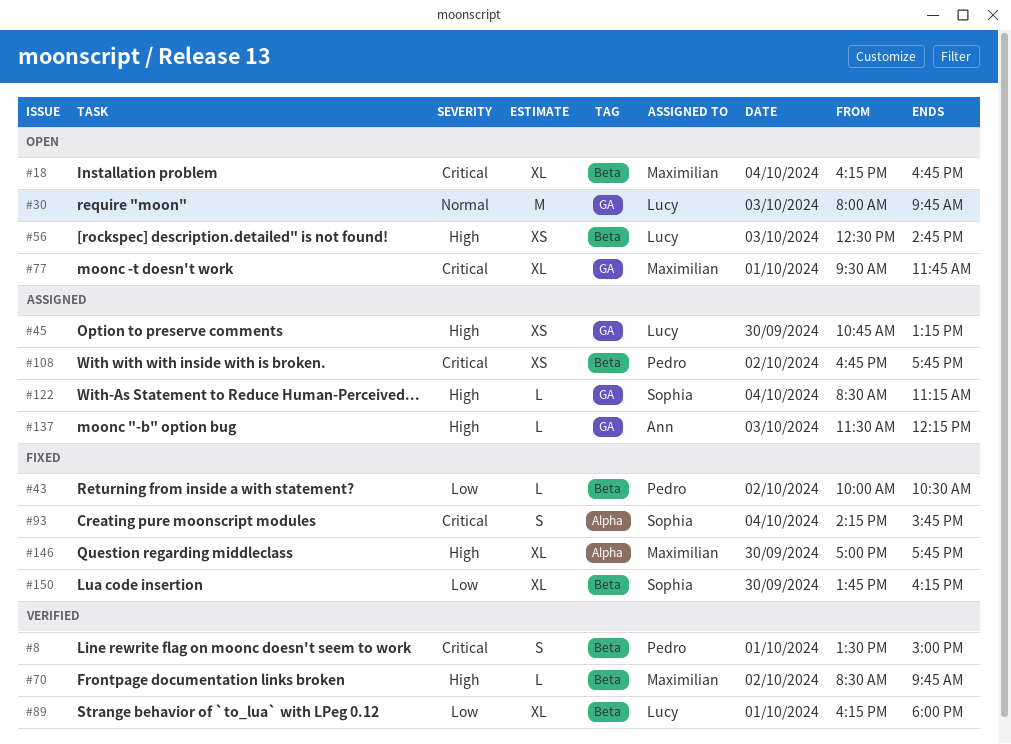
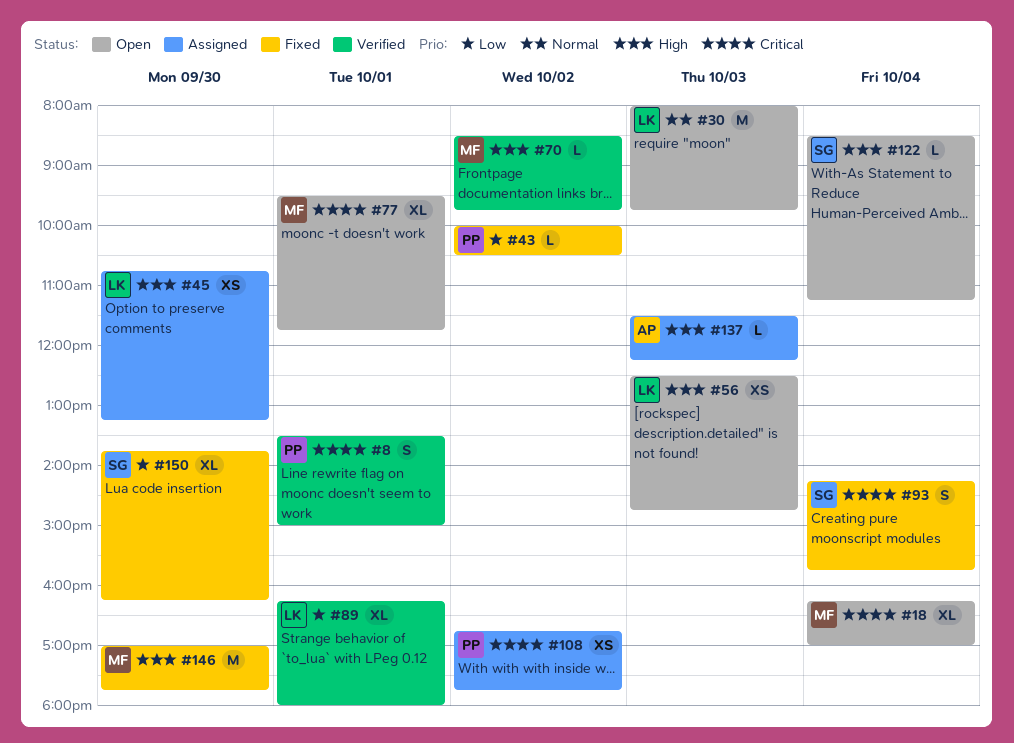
#18, ends: 16:45 -> 17:00
#122, status: Assigned -> Open
#146, estimate: XL -> M

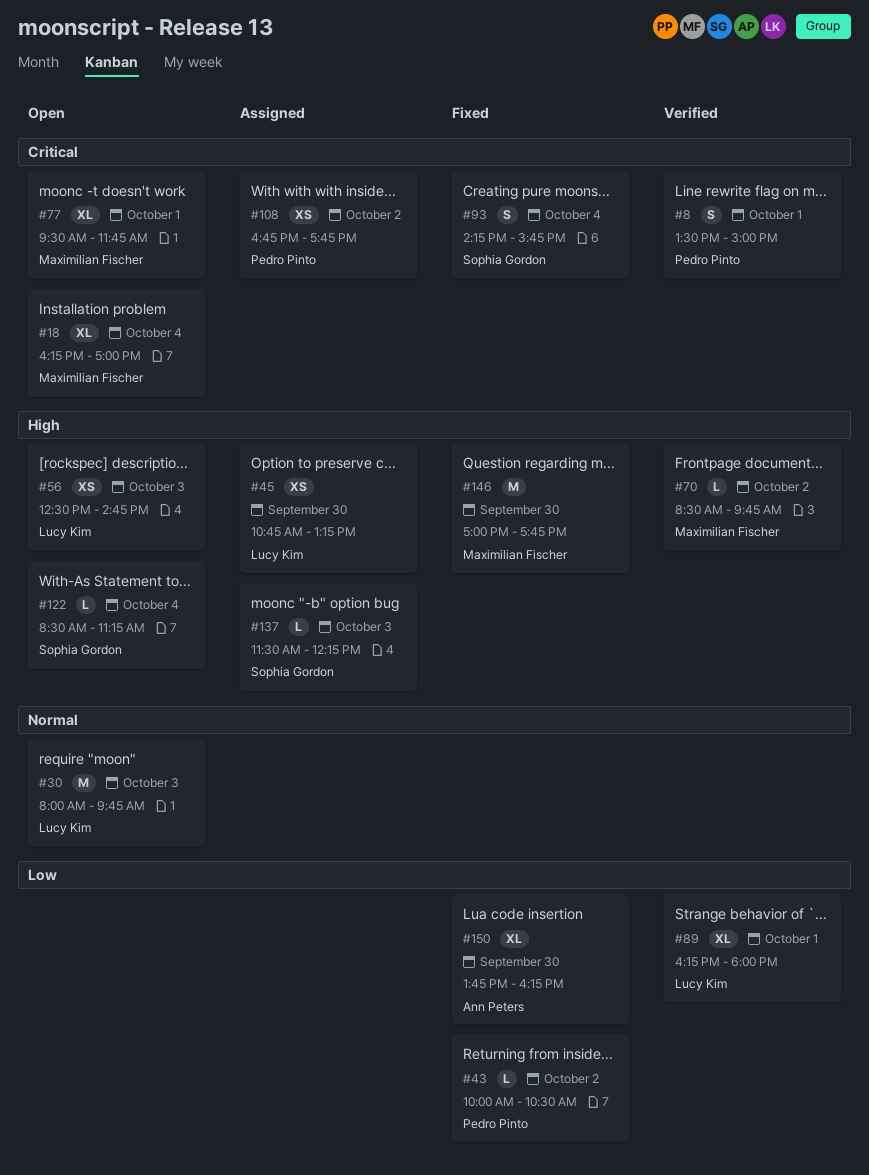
#137, owner: Ann Peters -> Sophia Gordon
#150, owner: Sophia Gordon -> Ann Peters

